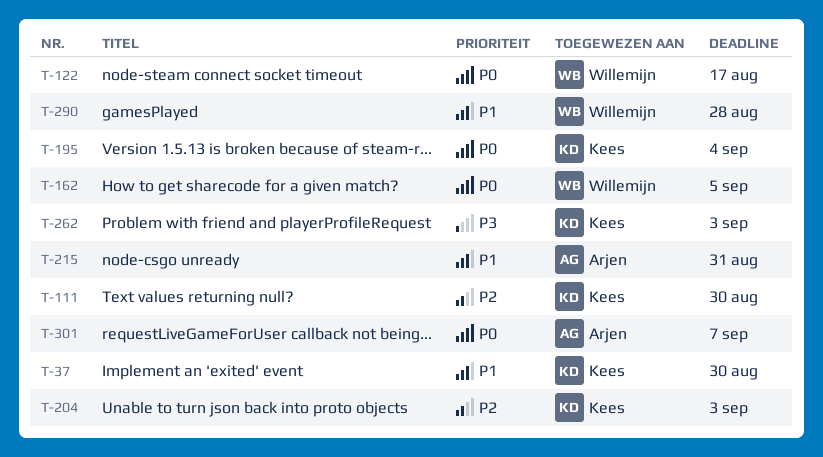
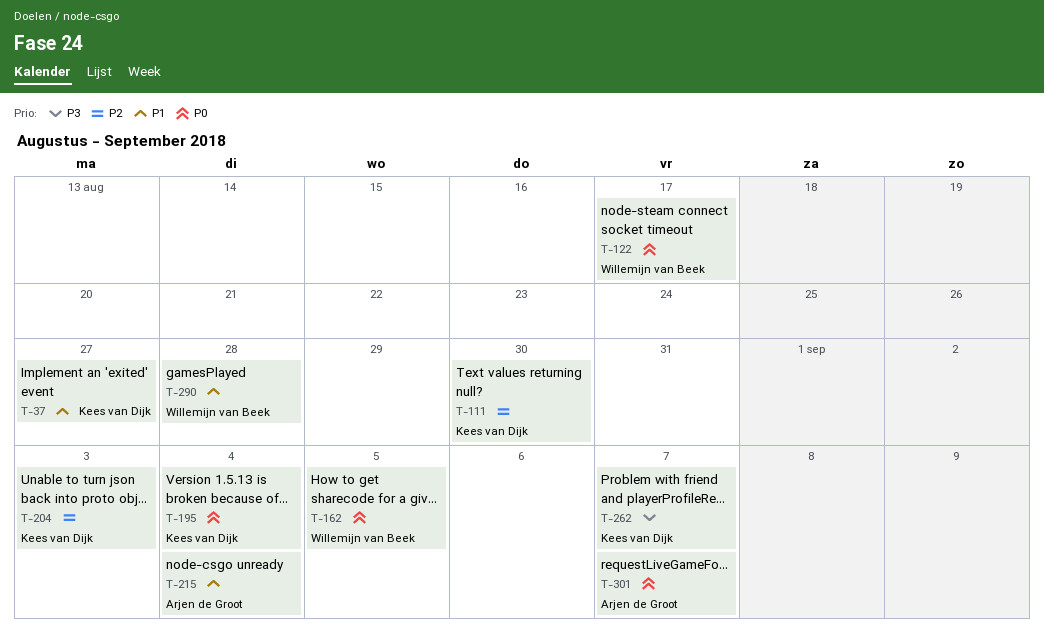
T-37, due: Aug 30 -> Aug 27
T-215, due: Aug 31 -> Sep 4
T-262, due: Sep 3 -> Sep 7

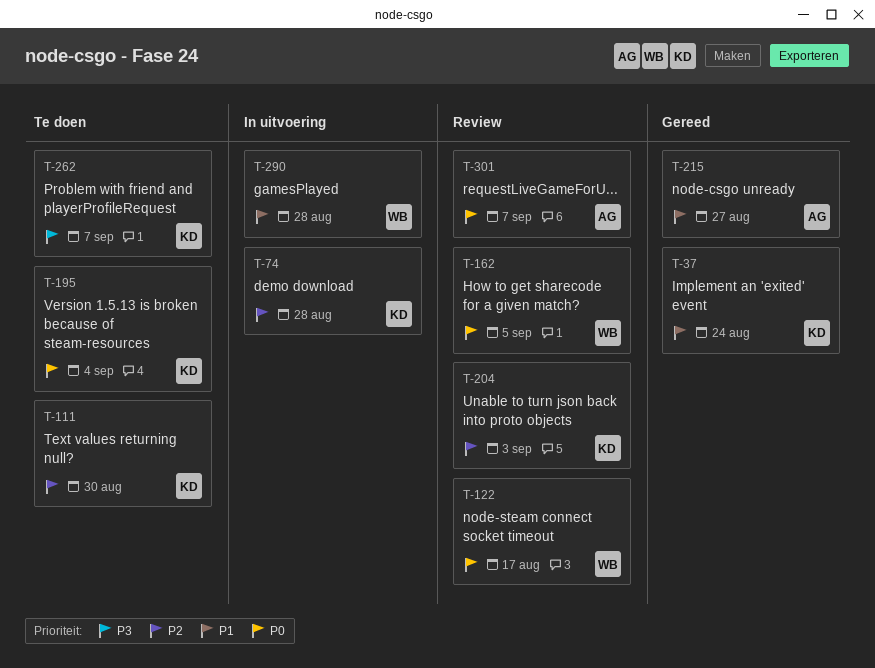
T-37, due: Aug 27 -> Aug 24
T-74: none -> present
T-215, due: Sep 4 -> Aug 27

